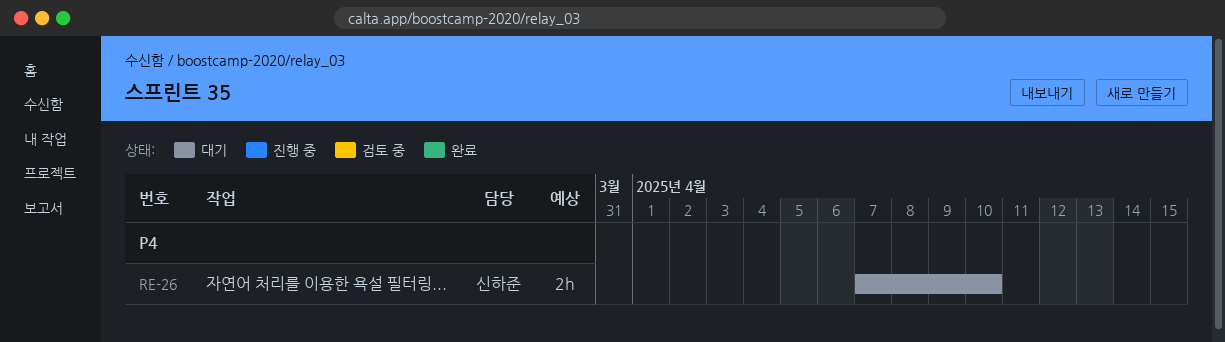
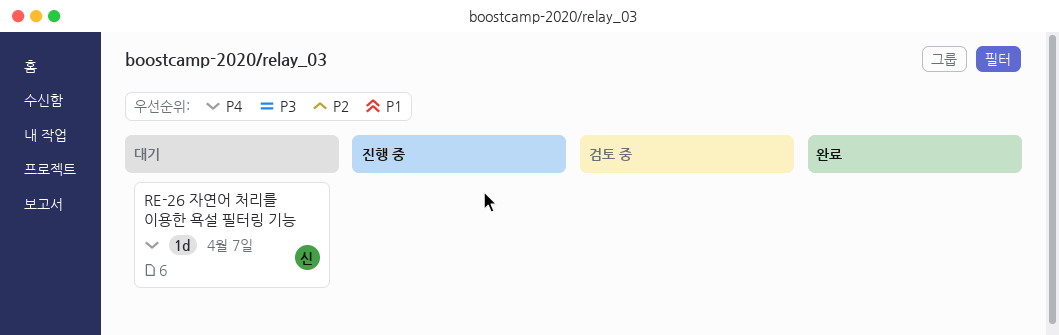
RE-26, estimate: 2h -> 1d
RE-26, due: Apr 10 -> Apr 7

